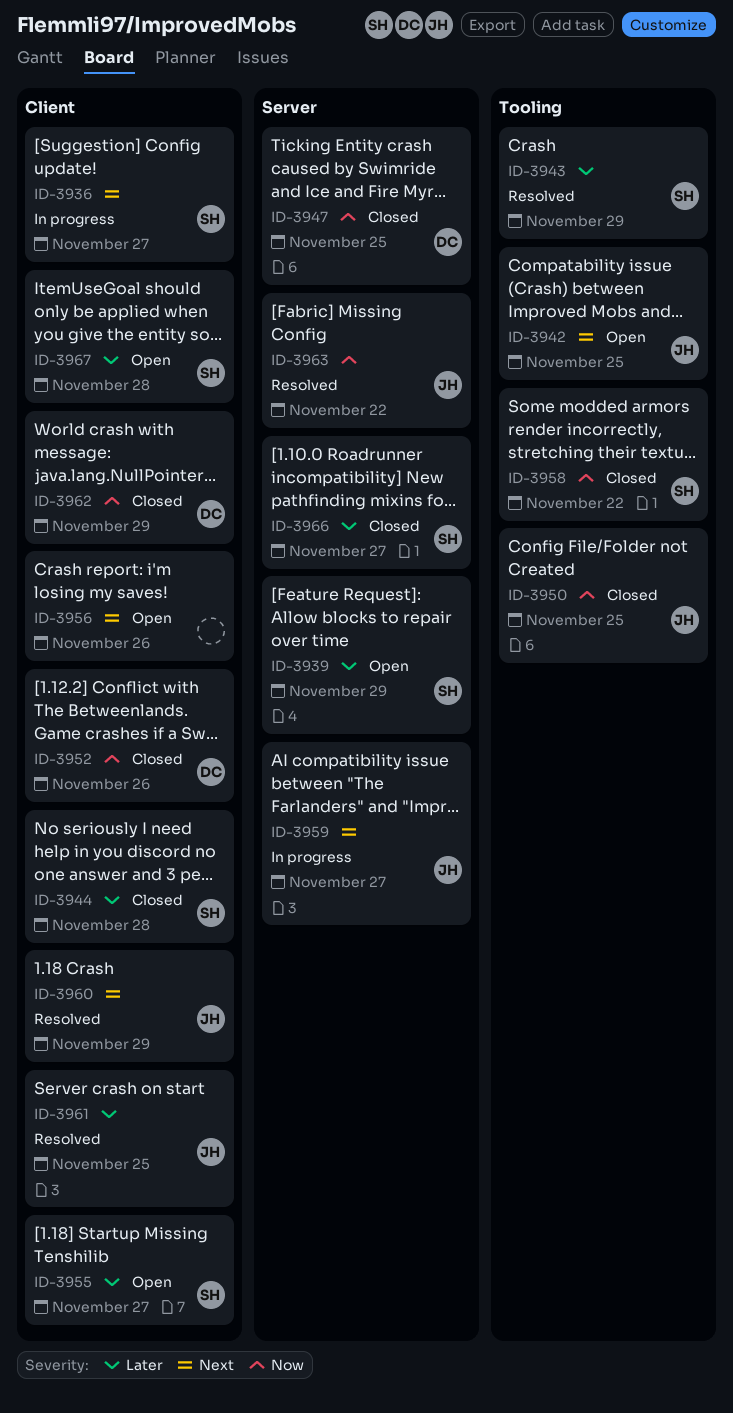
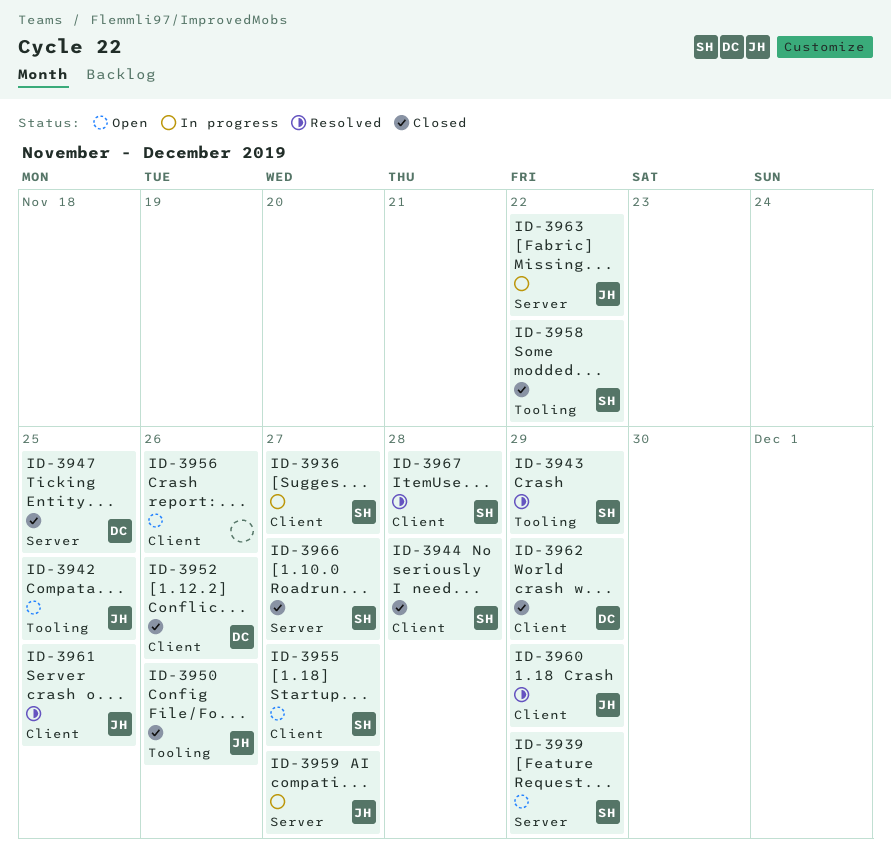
ID-3950, due: Nov 25 -> Nov 26
ID-3963, status: Resolved -> In progress
ID-3967, status: Open -> Resolved

